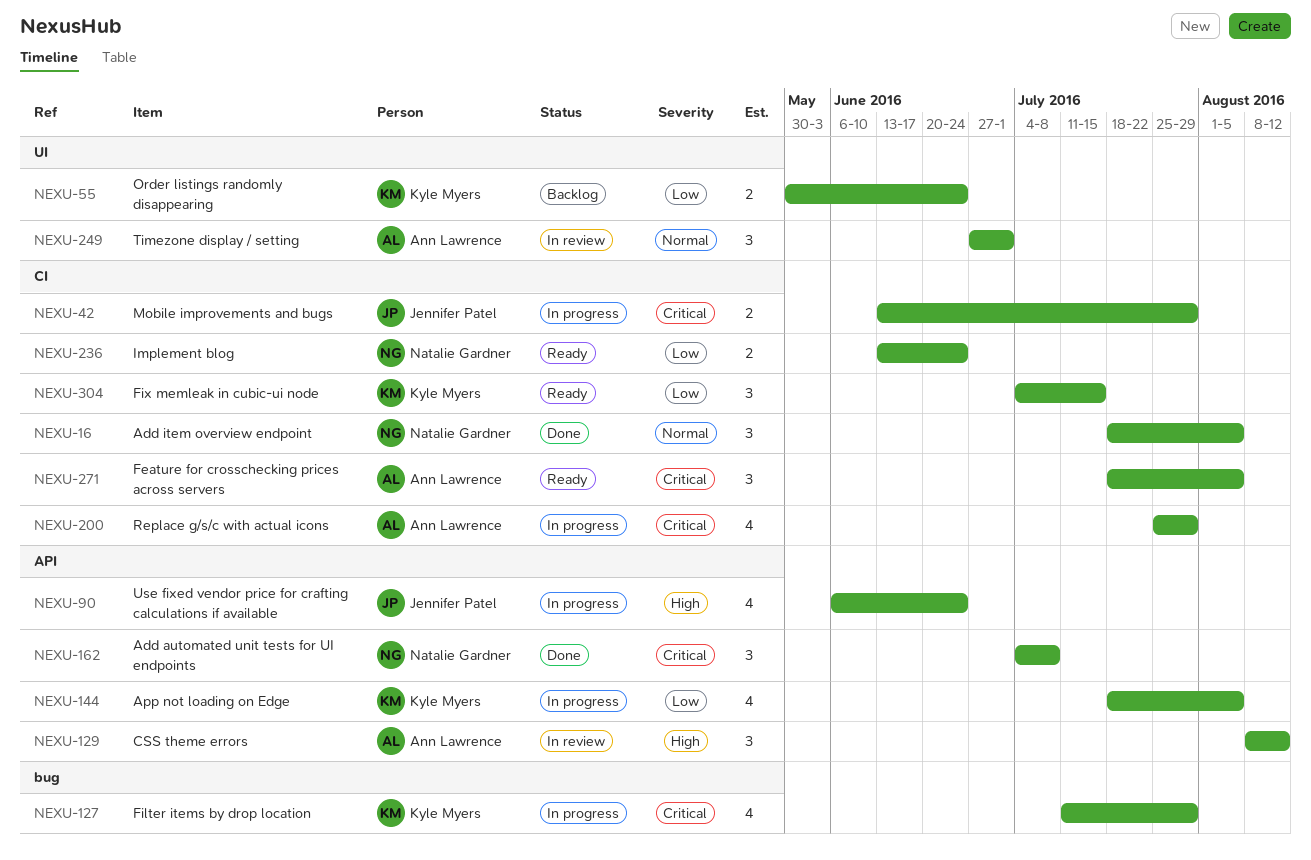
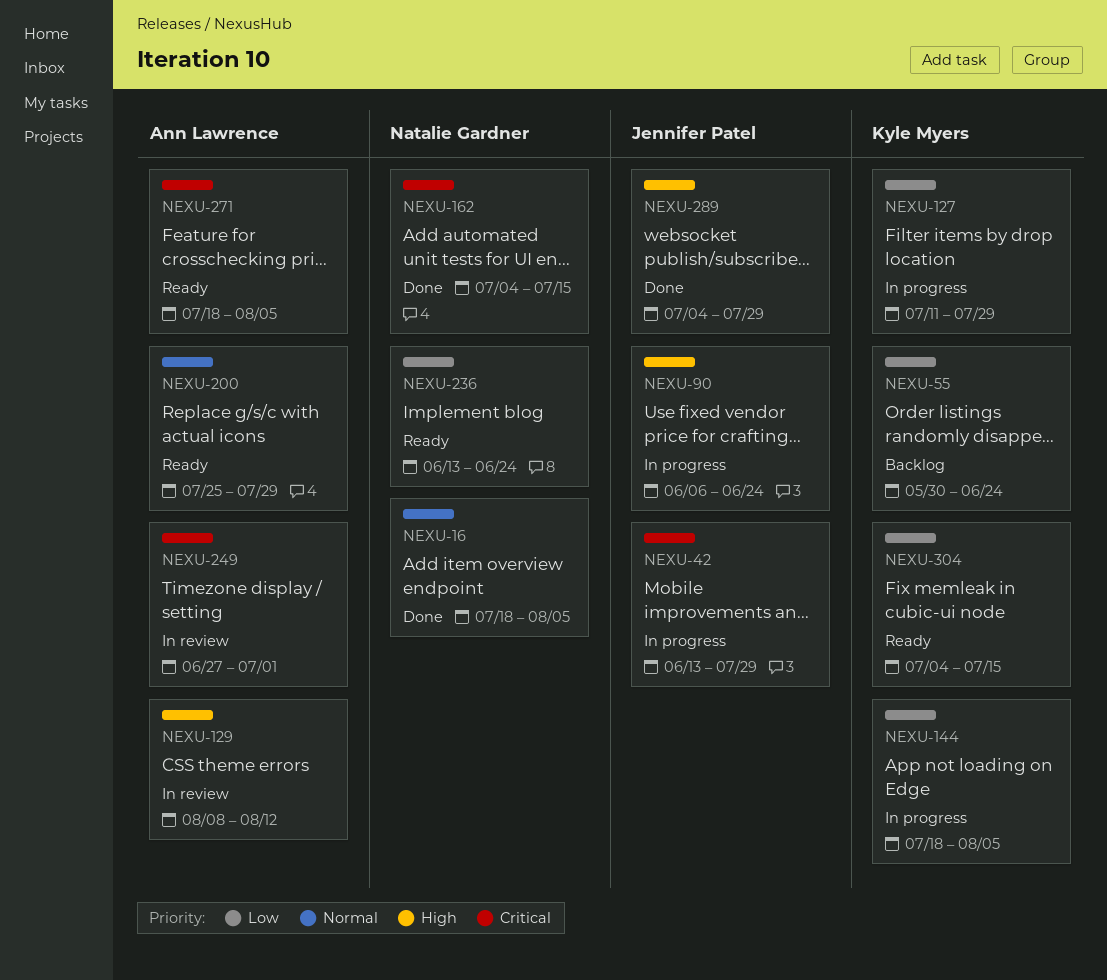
NEXU-127, priority: Critical -> Low
NEXU-162, due: Jul 8 -> Jul 15
NEXU-200, status: In progress -> Ready
NEXU-200, priority: Critical -> Normal
NEXU-249, priority: Normal -> Critical
NEXU-289: none -> present

